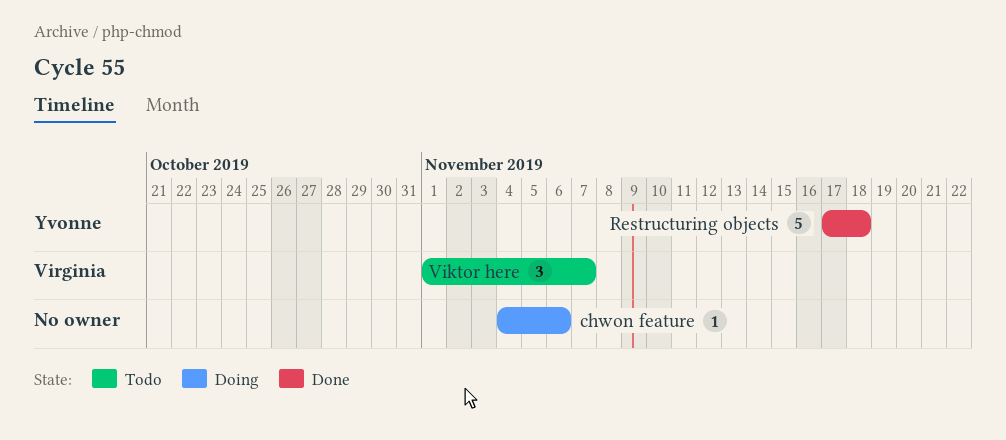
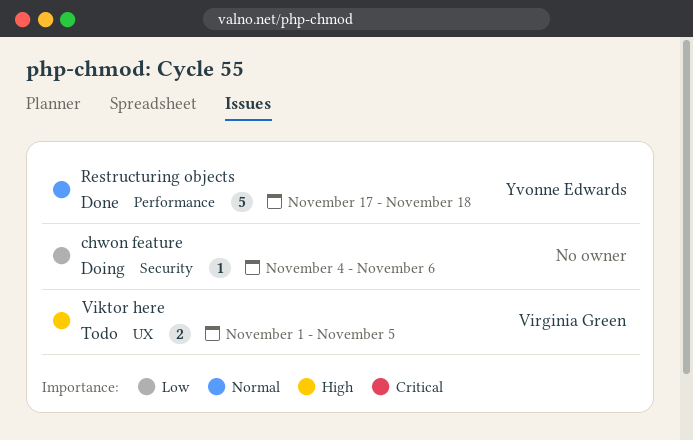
Viktor here, estimate: 3 -> 2
Viktor here, due: Nov 7 -> Nov 5

